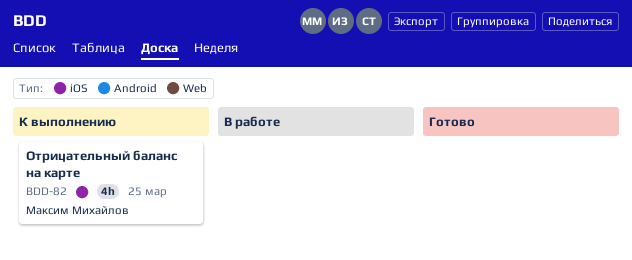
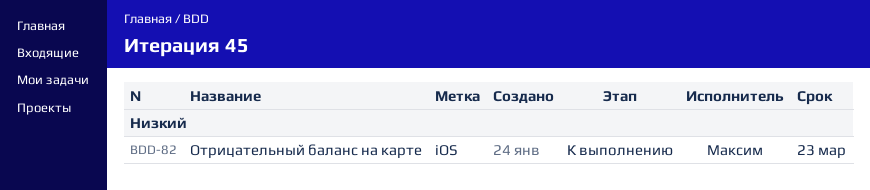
BDD-82, due: Mar 25 -> Mar 23

